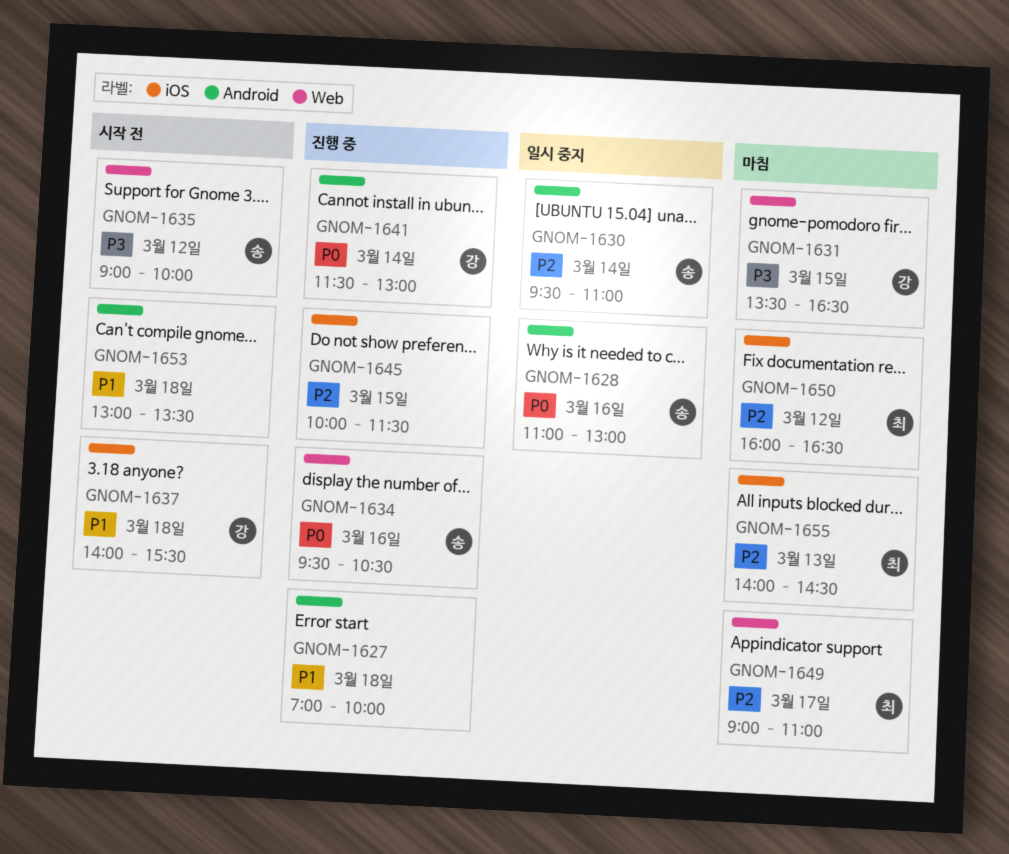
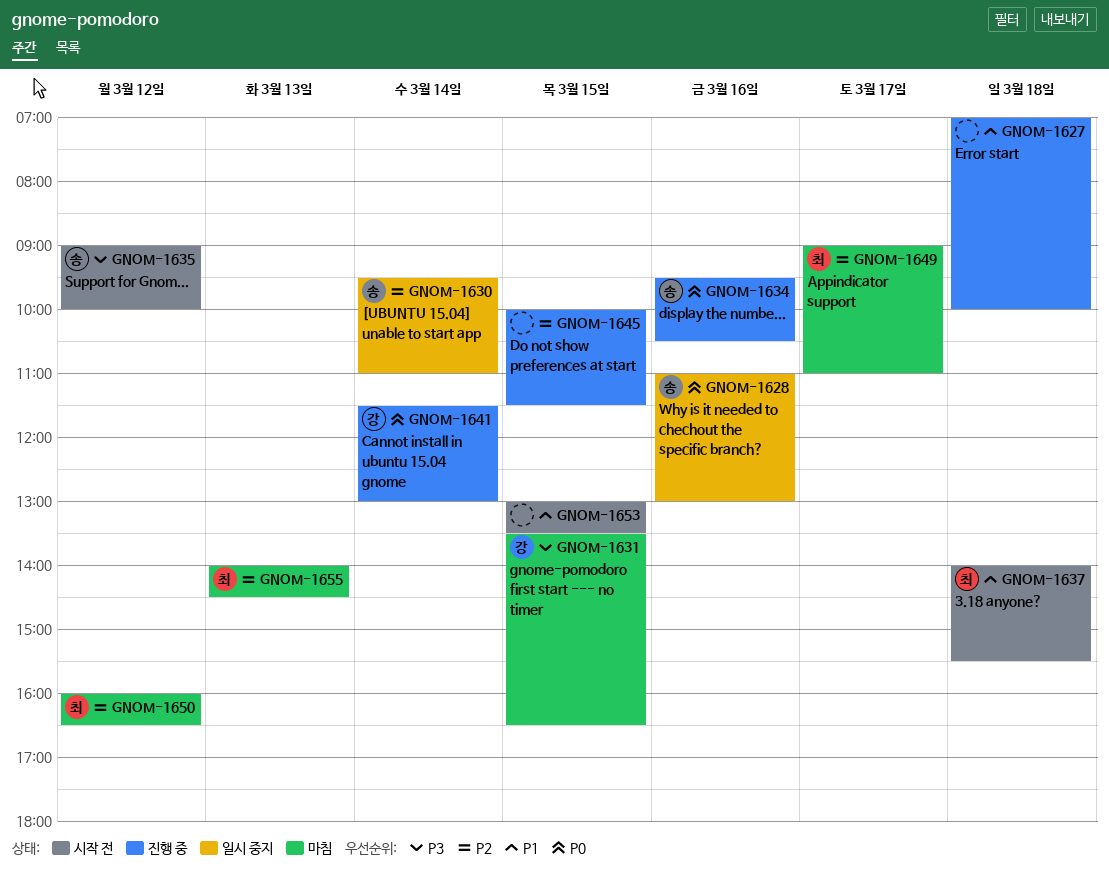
GNOM-1637, owner: 강 -> 최
GNOM-1653, day: Mar 18 -> Mar 15

